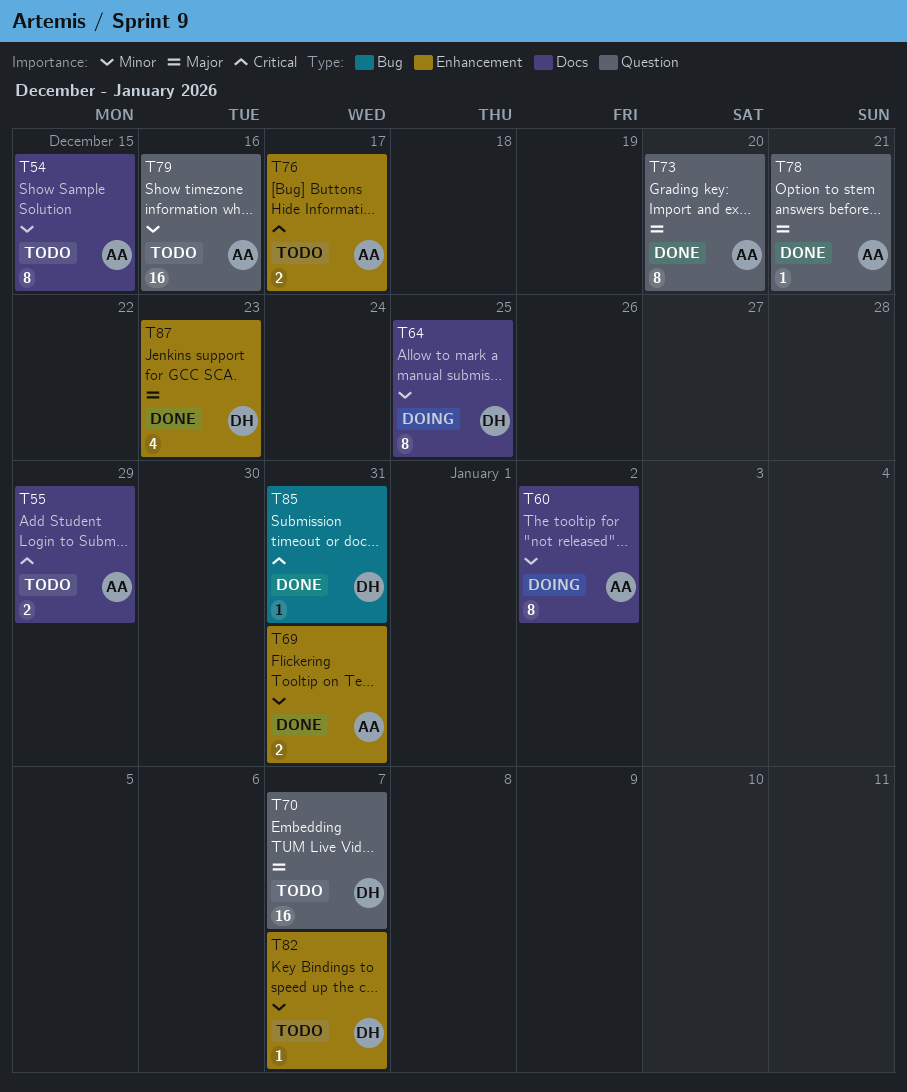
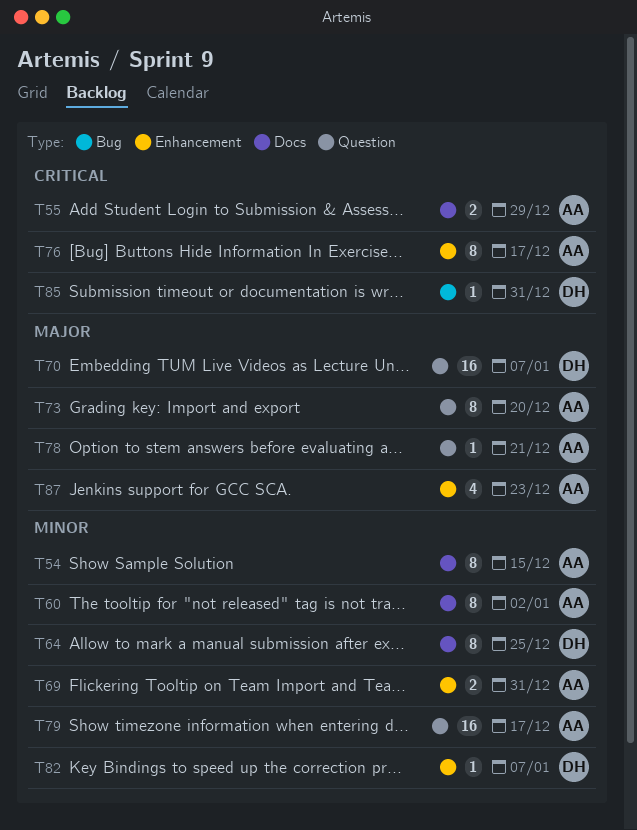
T76, estimate: 2 -> 8
T79, due: Dec 16 -> Dec 17
T87, owner: DH -> AA

